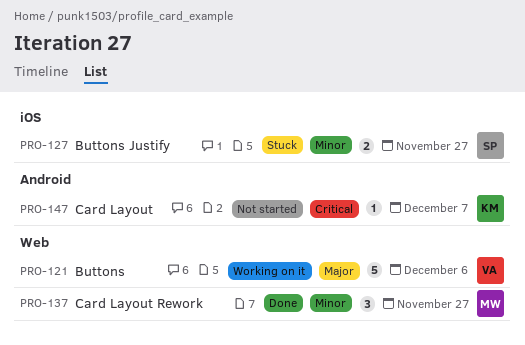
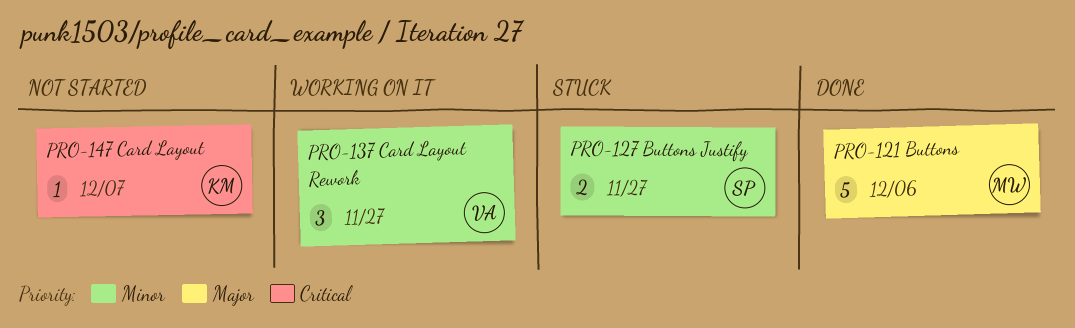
PRO-121, status: Working on it -> Done
PRO-121, owner: VA -> MW
PRO-137, status: Done -> Working on it
PRO-137, owner: MW -> VA

